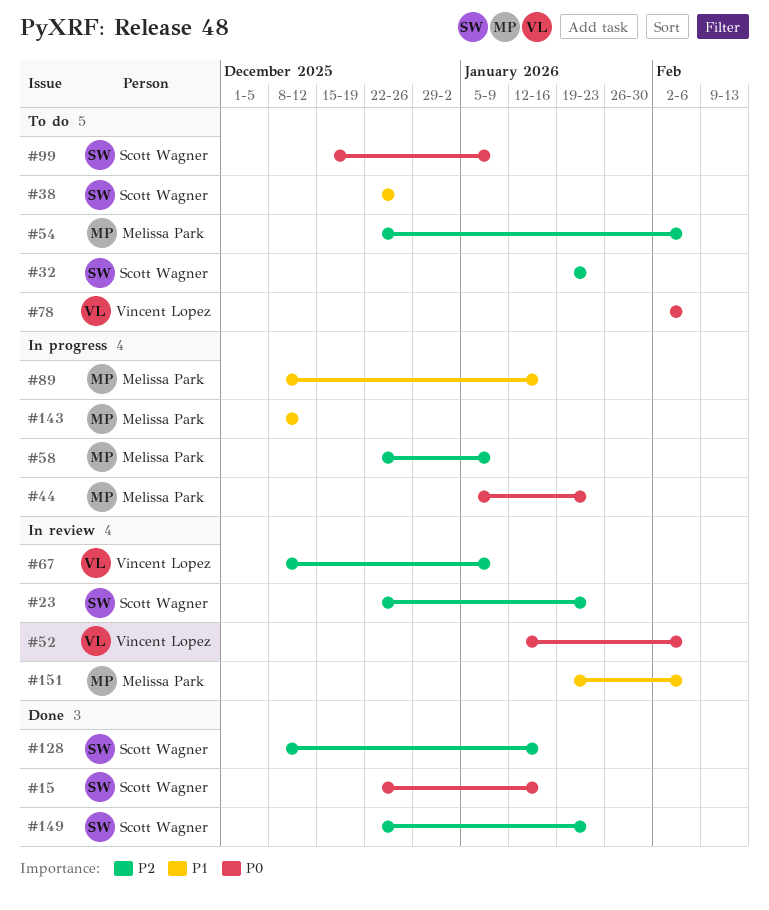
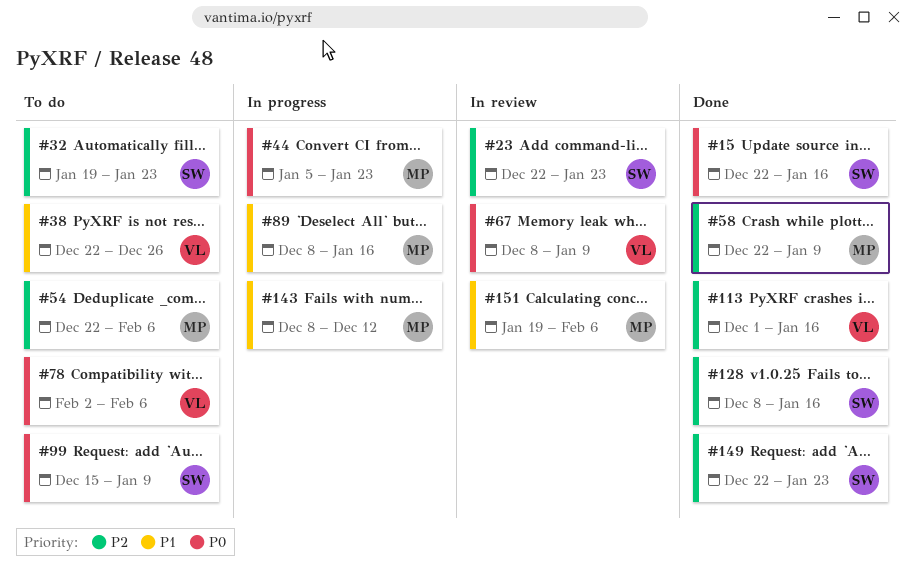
#38, owner: Scott Wagner -> Vincent Lopez
#52: present -> none
#58, status: In progress -> Done
#67, priority: P2 -> P0
#113: none -> present

